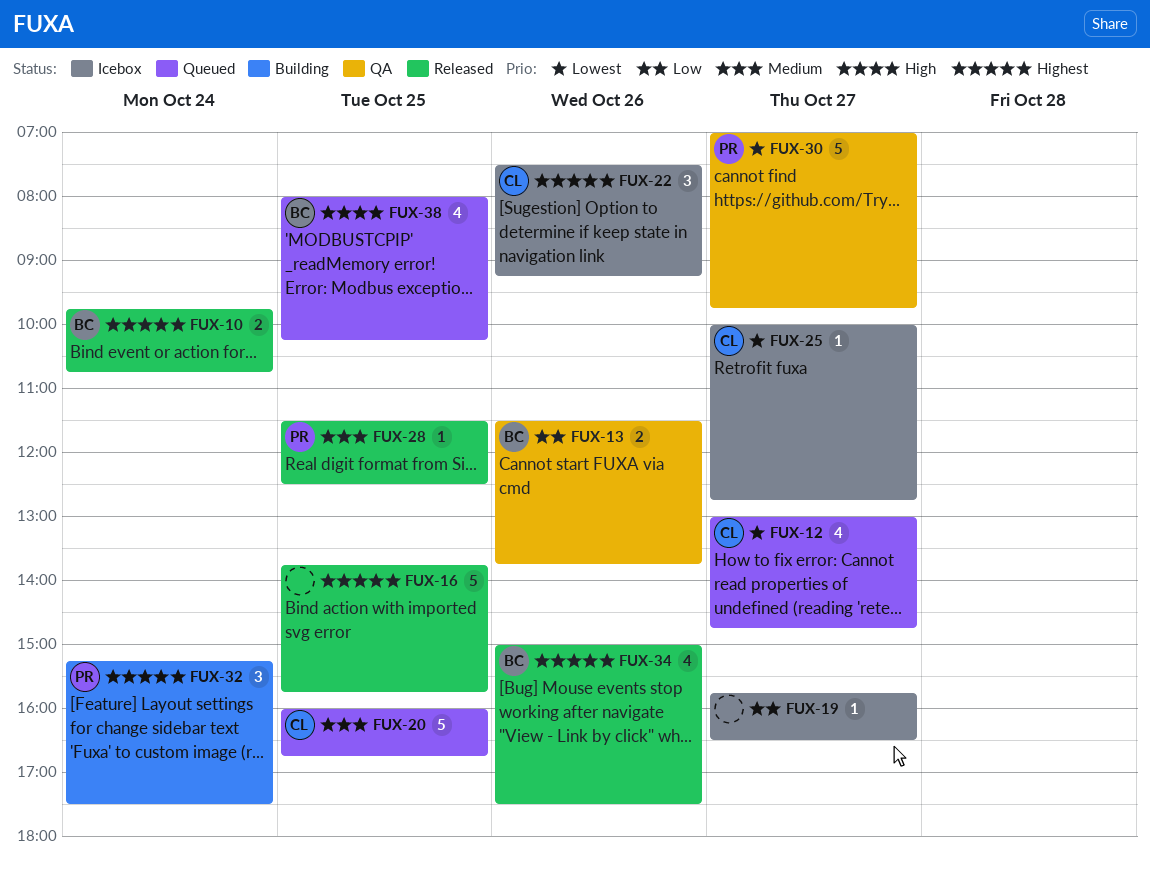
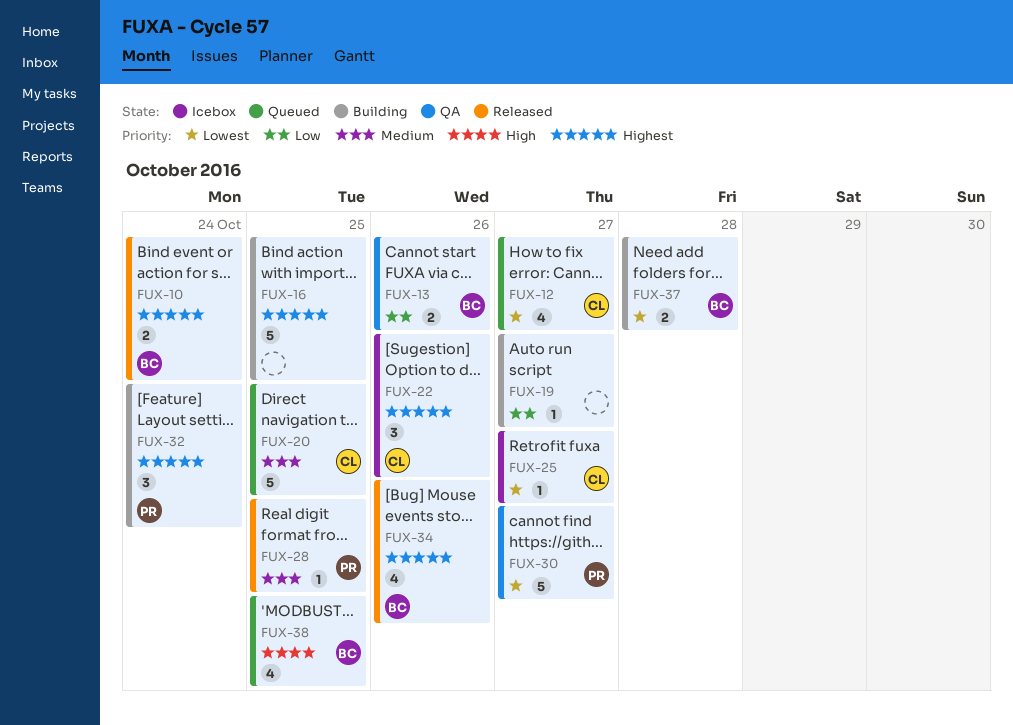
FUX-16, status: Released -> Building
FUX-19, status: Icebox -> Building
FUX-37: none -> present

